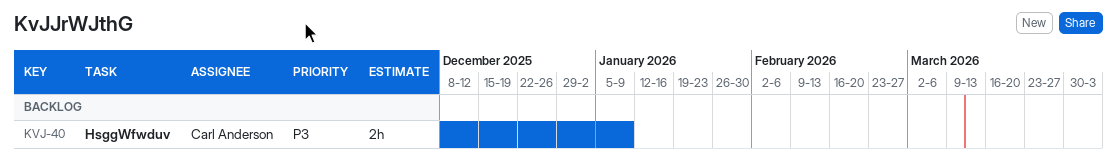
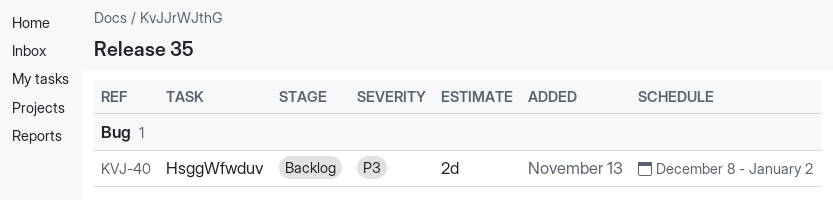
KVJ-40, estimate: 2h -> 2d
KVJ-40, due: Jan 9 -> Jan 2

